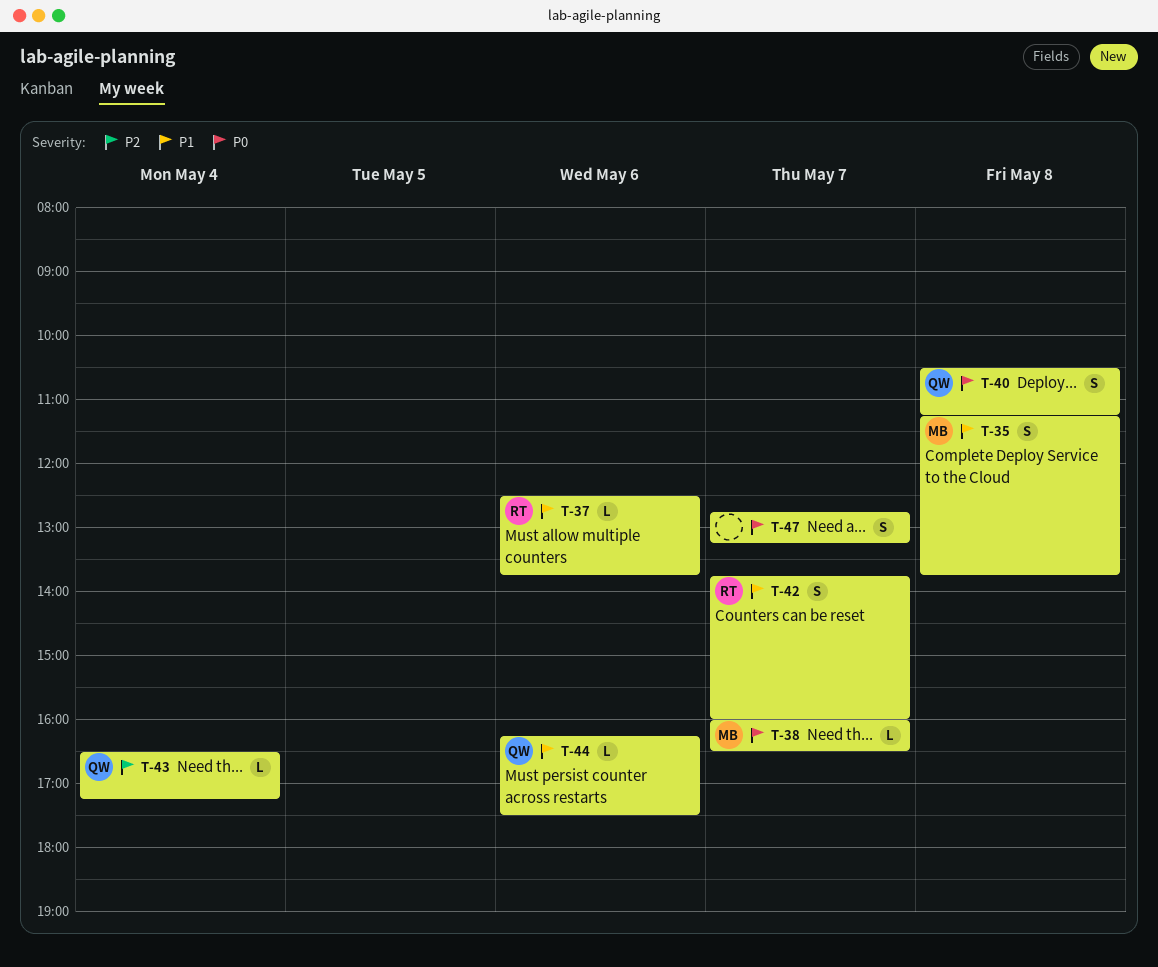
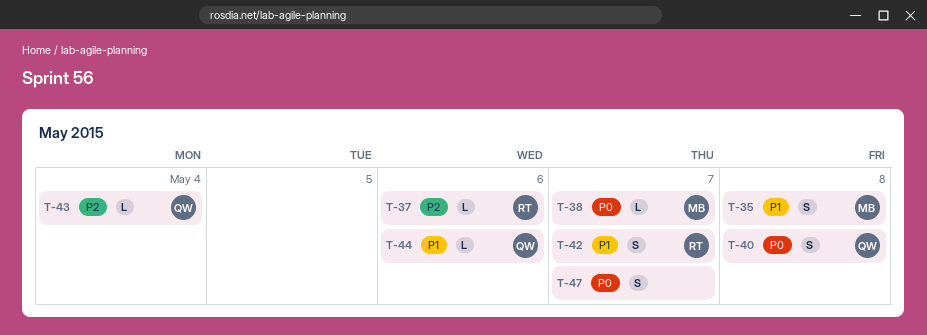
T-37, priority: P1 -> P2

